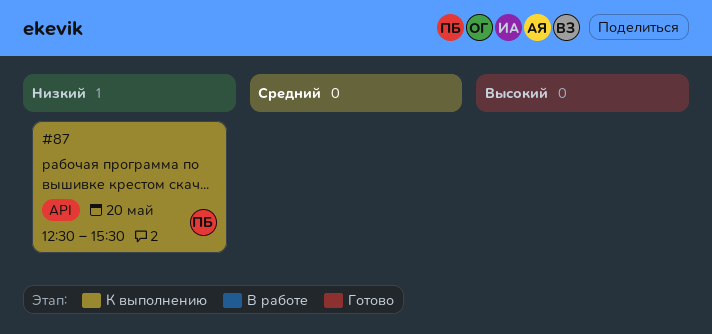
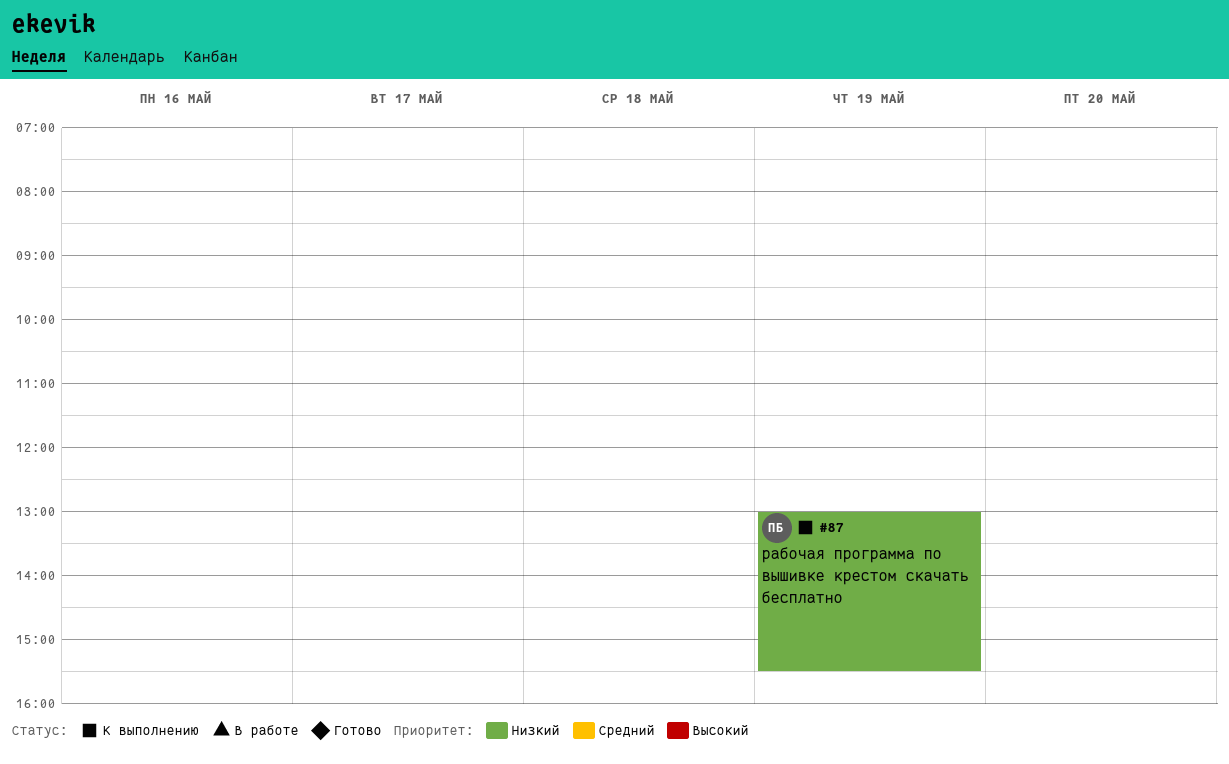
#87, day: May 20 -> May 19
#87, begins: 12:30 -> 13:00

